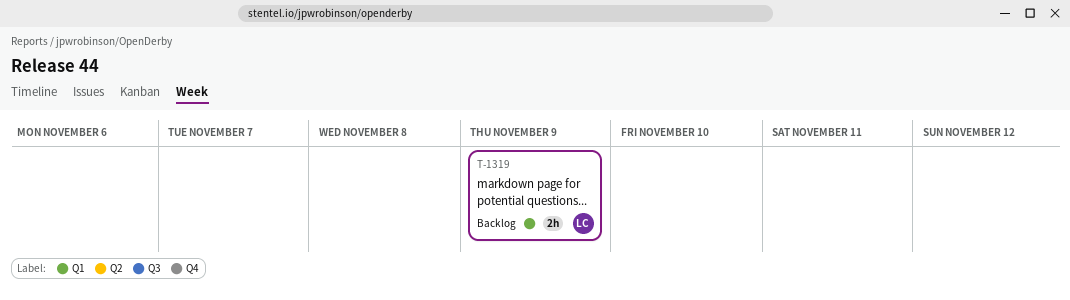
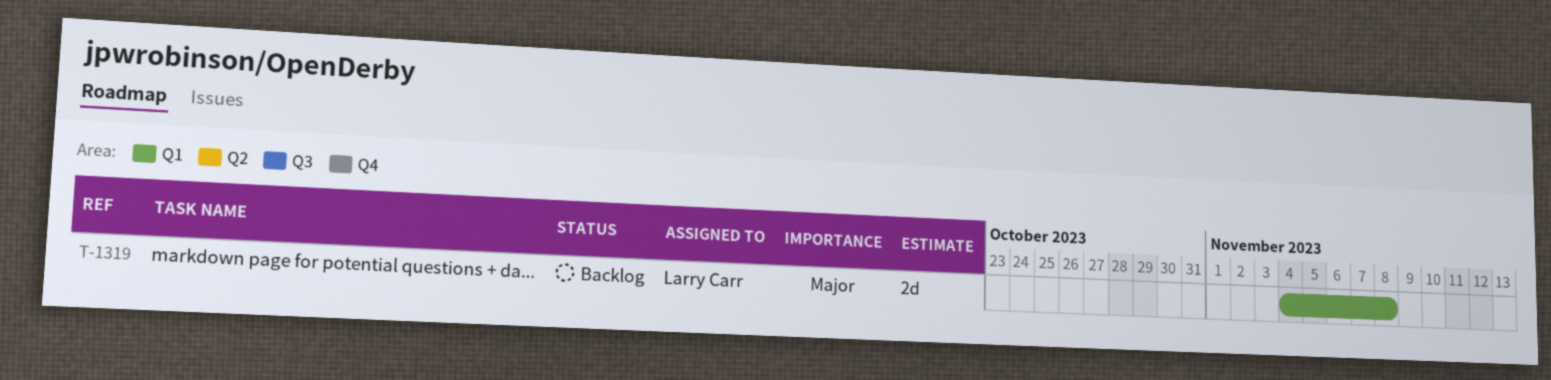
T-1319, estimate: 2h -> 2d
T-1319, due: Nov 9 -> Nov 8

